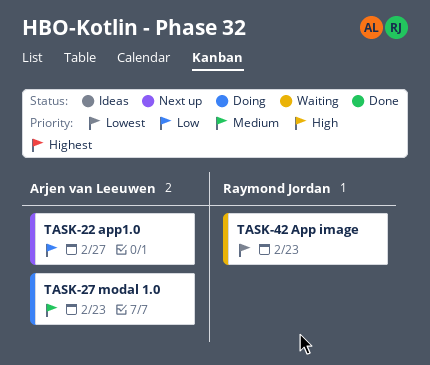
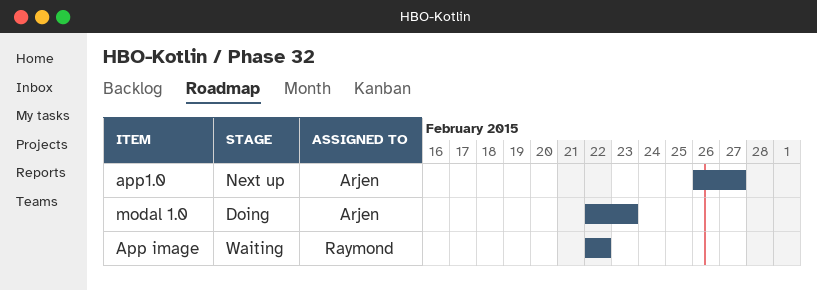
App image, due: Feb 23 -> Feb 22

